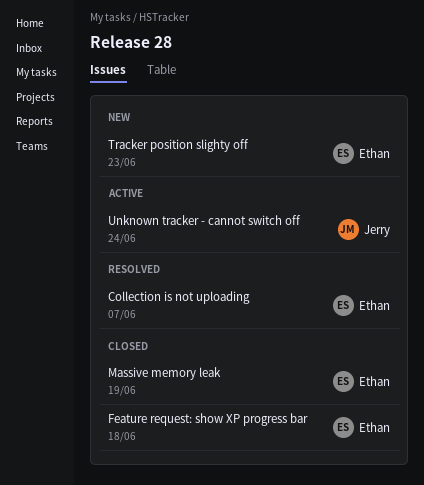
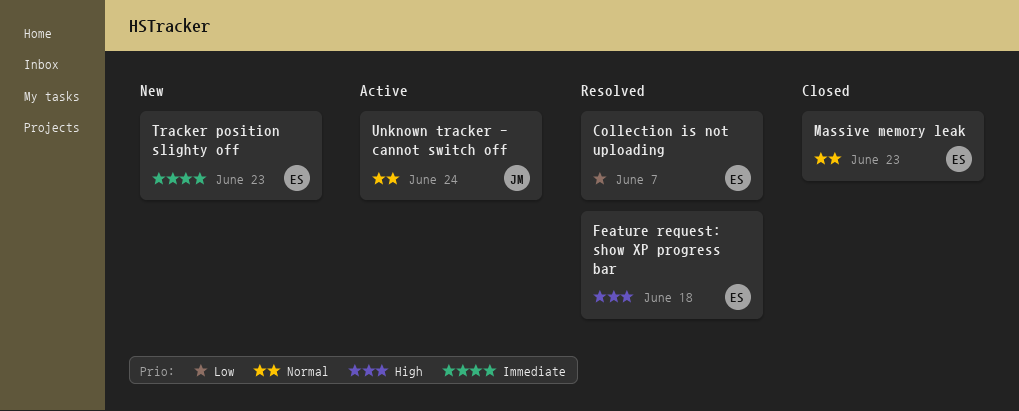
Feature request: show XP progress bar, status: Closed -> Resolved
Massive memory leak, due: Jun 19 -> Jun 23

